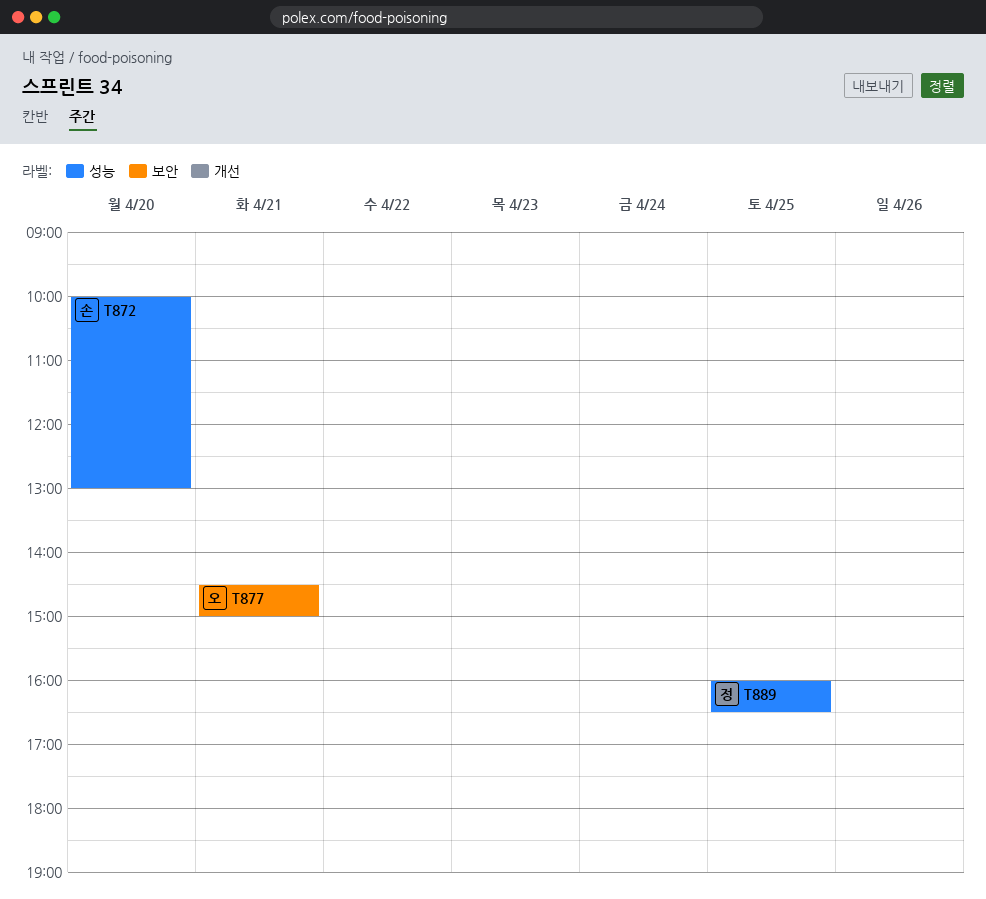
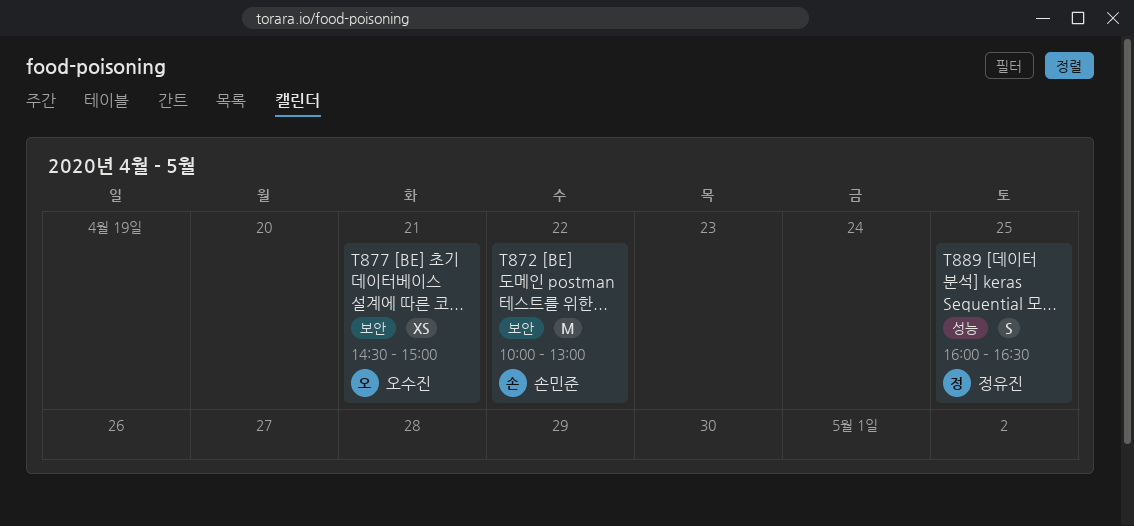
T872, label: 성능 -> 보안
T872, day: Apr 20 -> Apr 22

